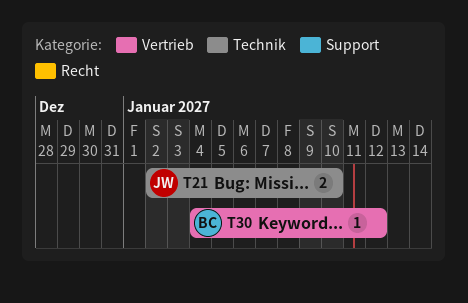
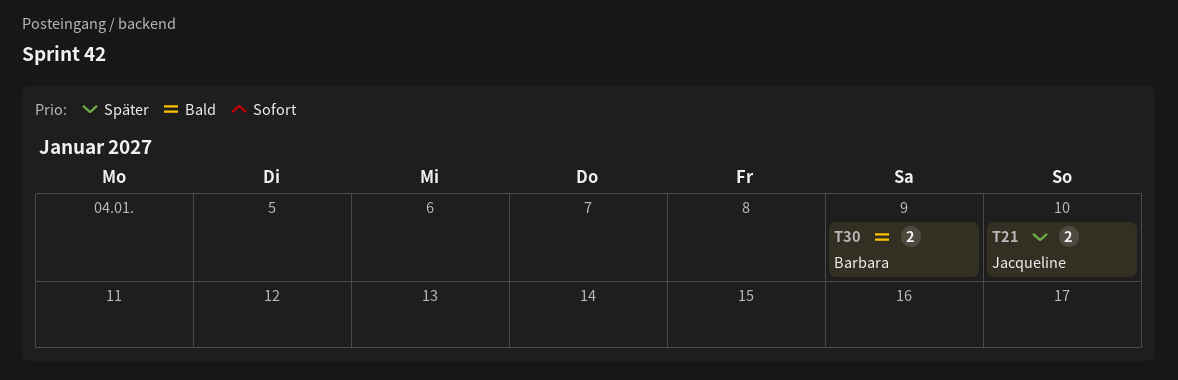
T30, estimate: 1 -> 2
T30, due: Jan 12 -> Jan 9

